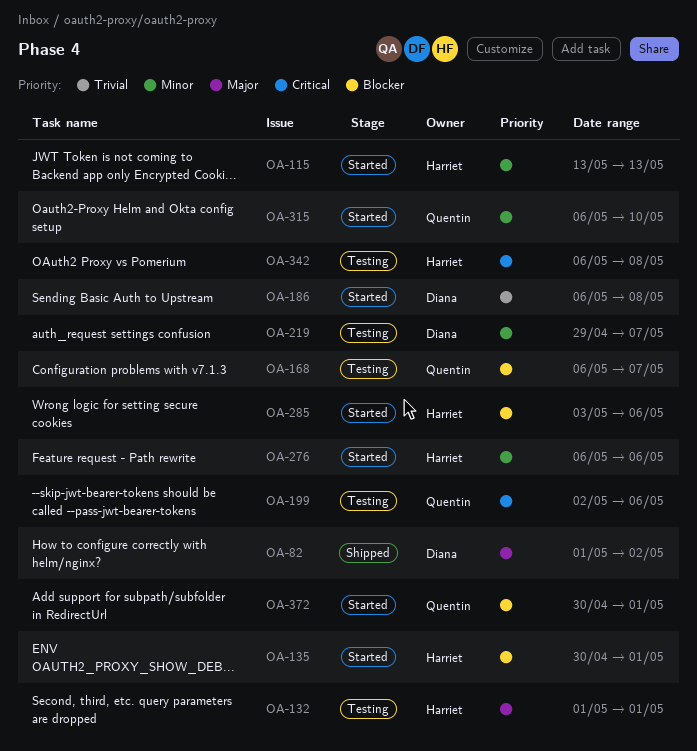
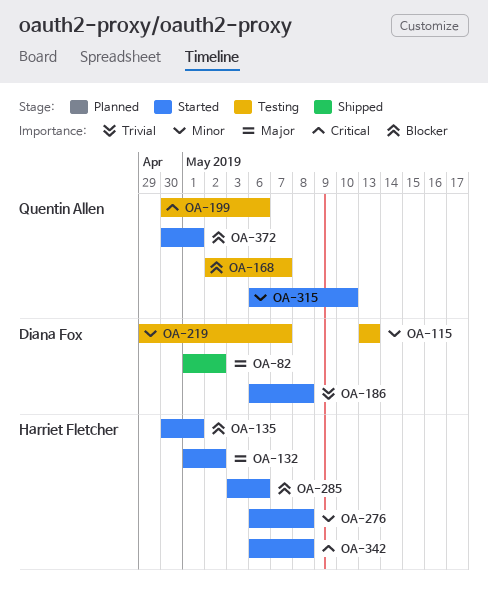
OA-115, status: Started -> Testing
OA-115, owner: Harriet Fletcher -> Diana Fox
OA-132, status: Testing -> Started
OA-132, due: May 1 -> May 2
OA-168, start: May 6 -> May 2
OA-199, start: May 2 -> Apr 30
OA-276, due: May 6 -> May 8
OA-342, status: Testing -> Started

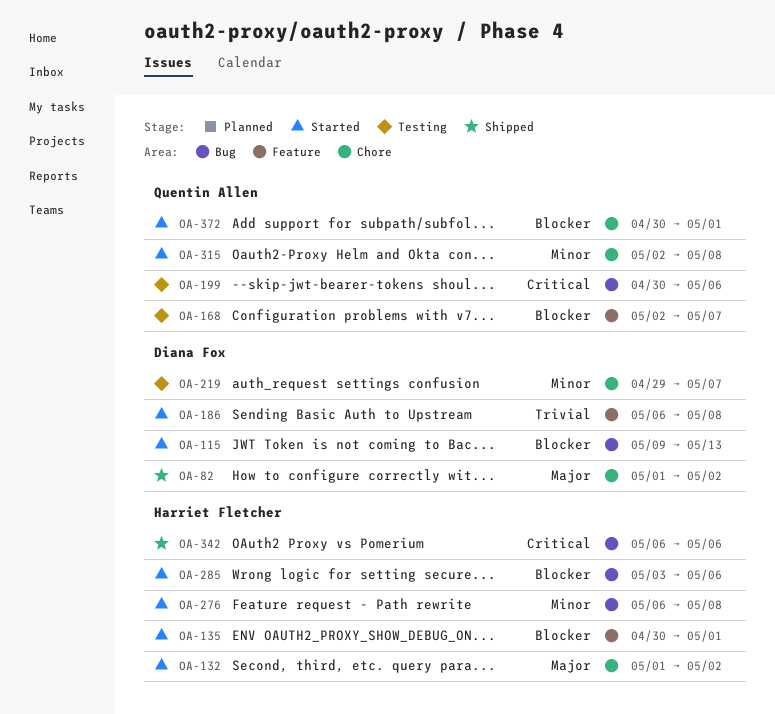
OA-115, status: Testing -> Started
OA-115, priority: Minor -> Blocker
OA-115, start: May 13 -> May 9
OA-315, start: May 6 -> May 2
OA-315, due: May 10 -> May 8
OA-342, status: Started -> Shipped
OA-342, due: May 8 -> May 6

